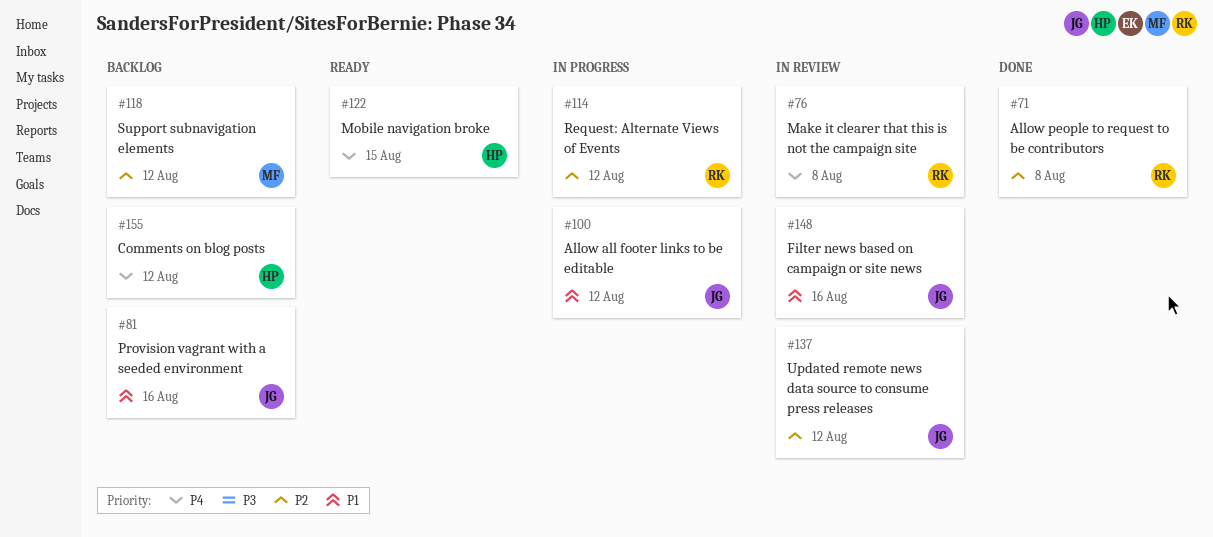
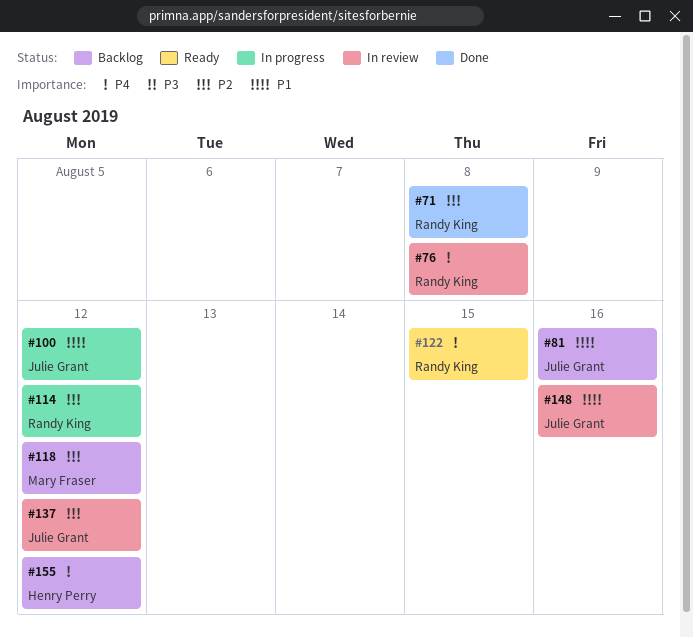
#122, owner: Henry Perry -> Randy King

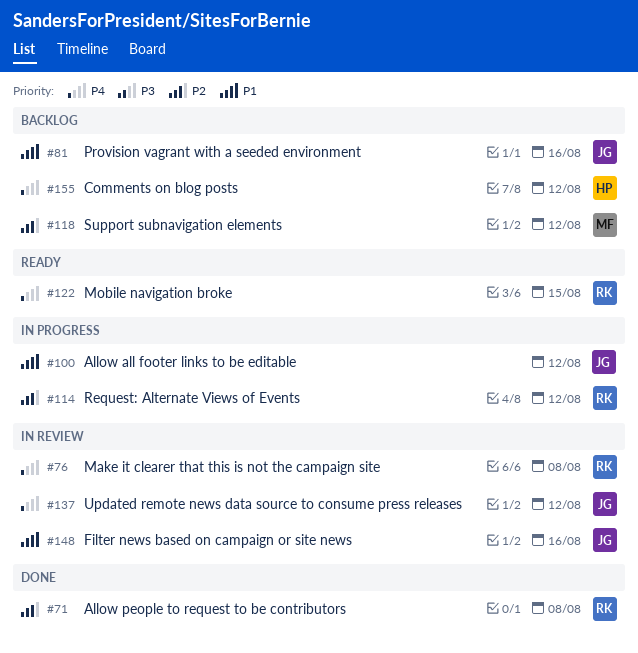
#137, priority: P2 -> P4

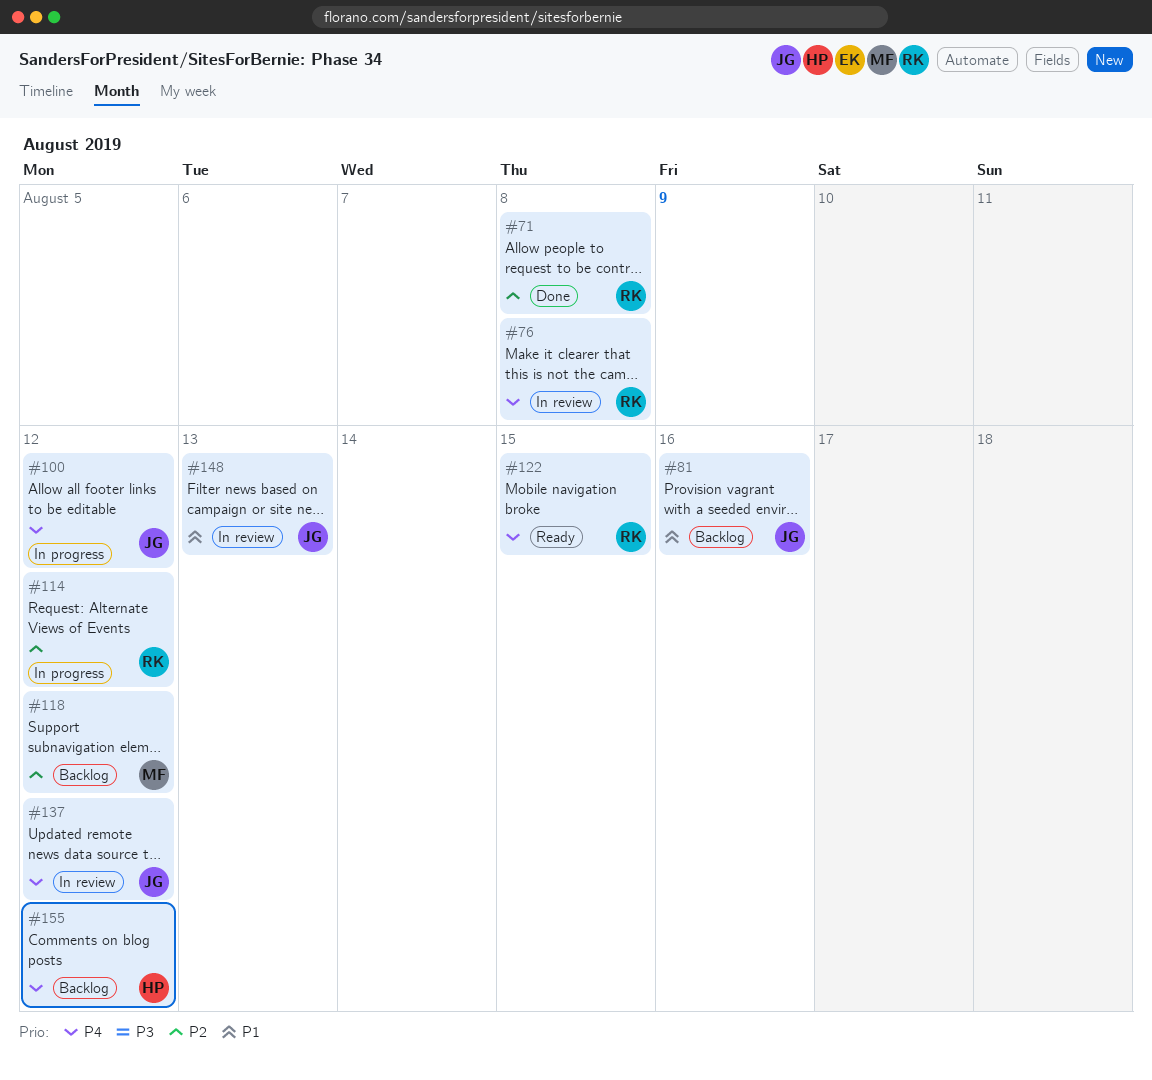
#100, priority: P1 -> P4
#148, due: Aug 16 -> Aug 13

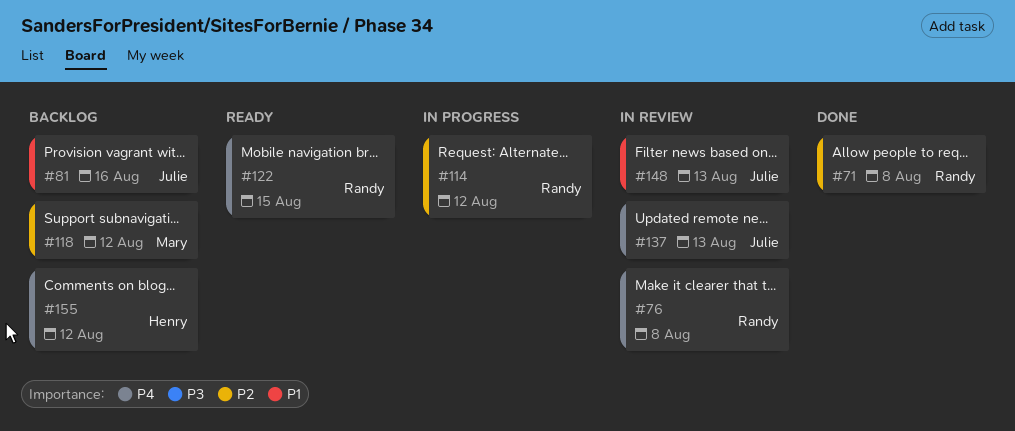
#100: present -> none
#137, due: Aug 12 -> Aug 13

